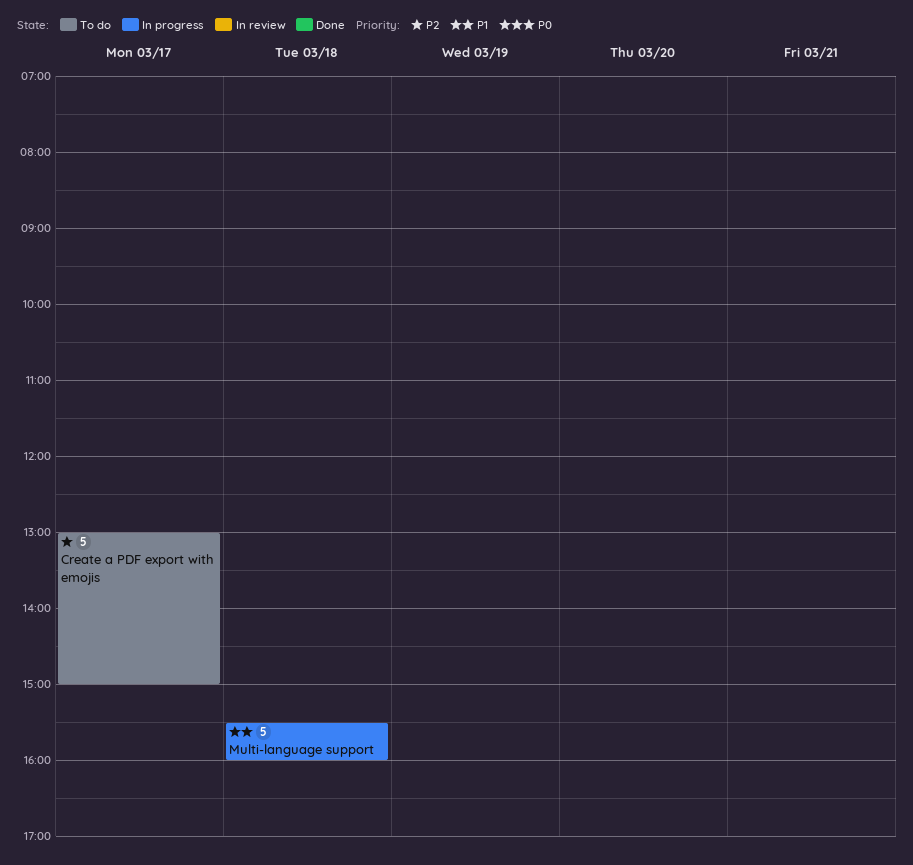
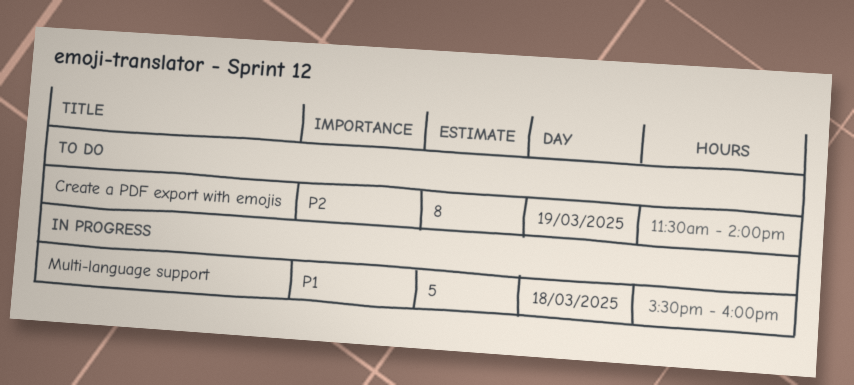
Create a PDF export with emojis, estimate: 5 -> 8
Create a PDF export with emojis, day: Mar 17 -> Mar 19
Create a PDF export with emojis, begins: 13:00 -> 11:30
Create a PDF export with emojis, ends: 15:00 -> 14:00

